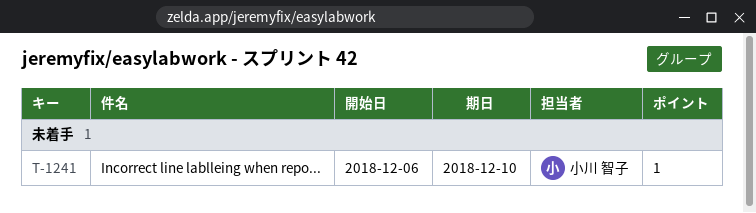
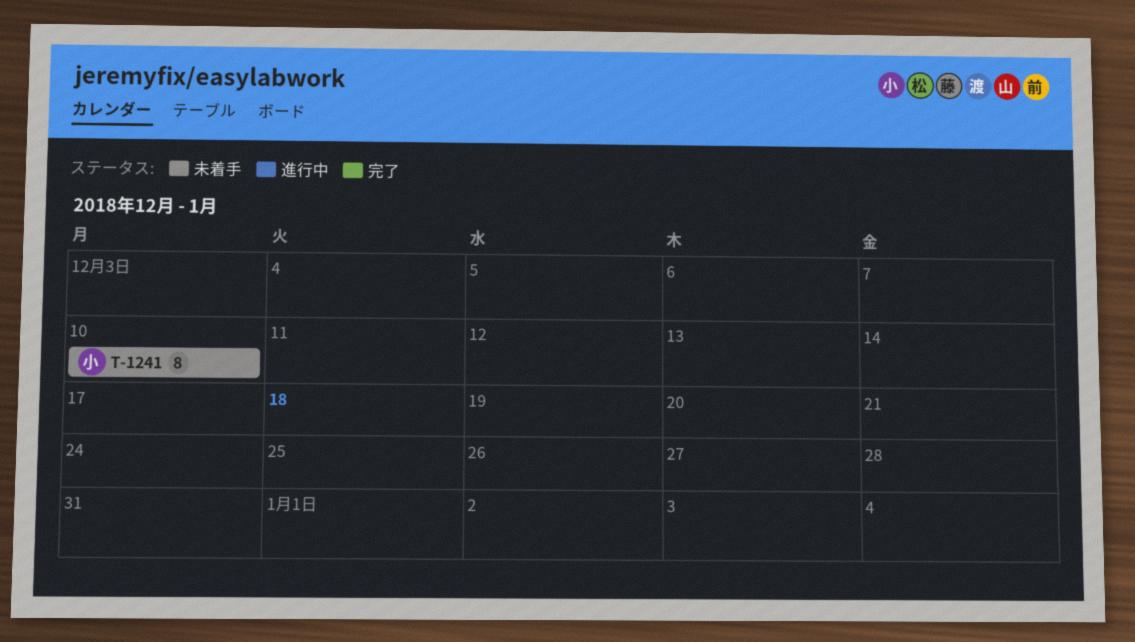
T-1241, estimate: 1 -> 8
T-1241, start: Dec 6 -> Dec 10

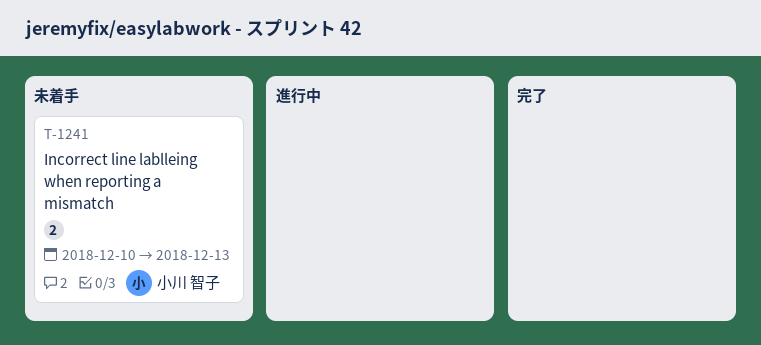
T-1241, estimate: 8 -> 2
T-1241, due: Dec 10 -> Dec 13

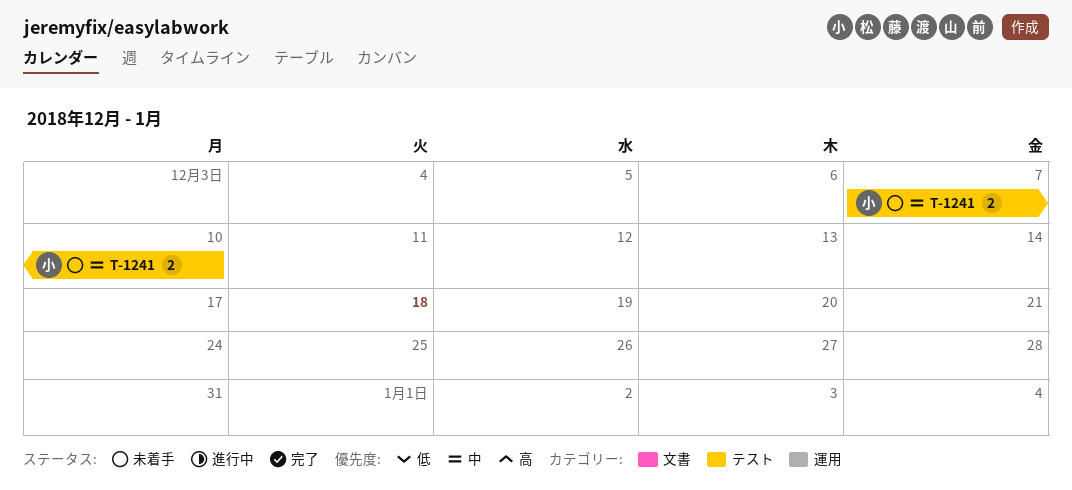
T-1241, start: Dec 10 -> Dec 7
T-1241, due: Dec 13 -> Dec 10

